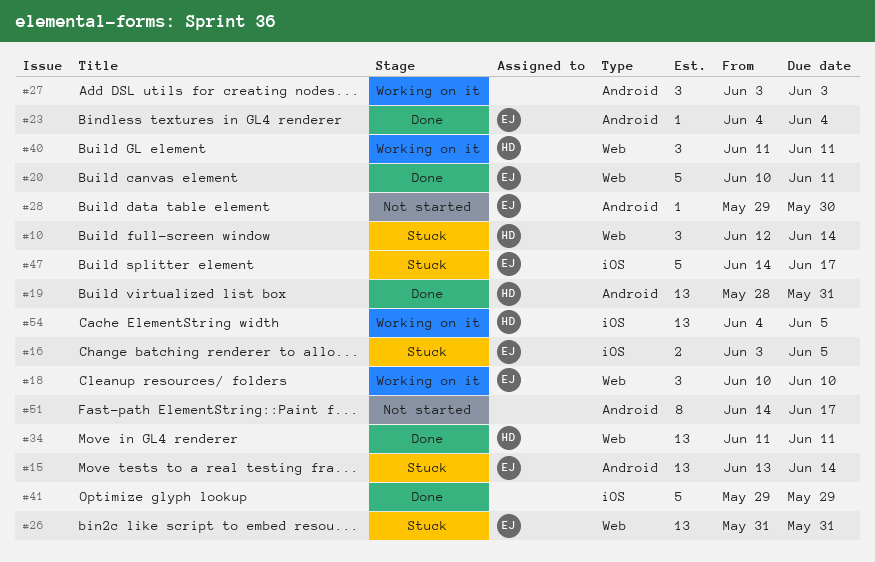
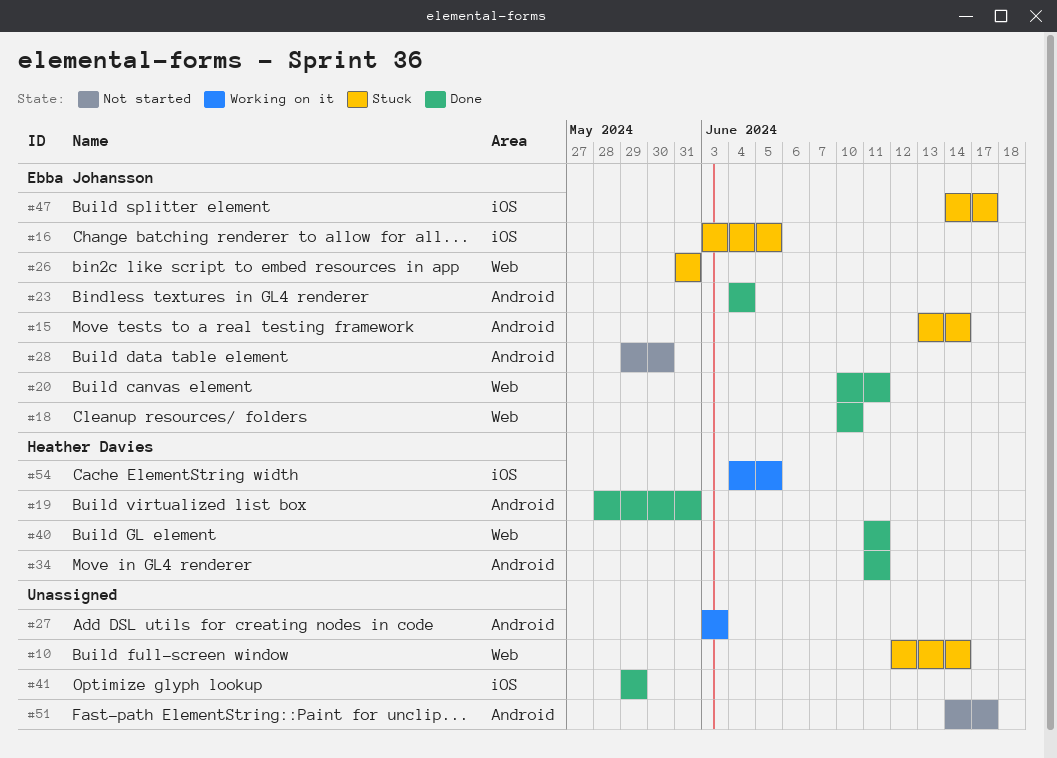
#10, owner: Heather Davies -> none
#18, status: Working on it -> Done
#34, label: Web -> Android
#40, status: Working on it -> Done

